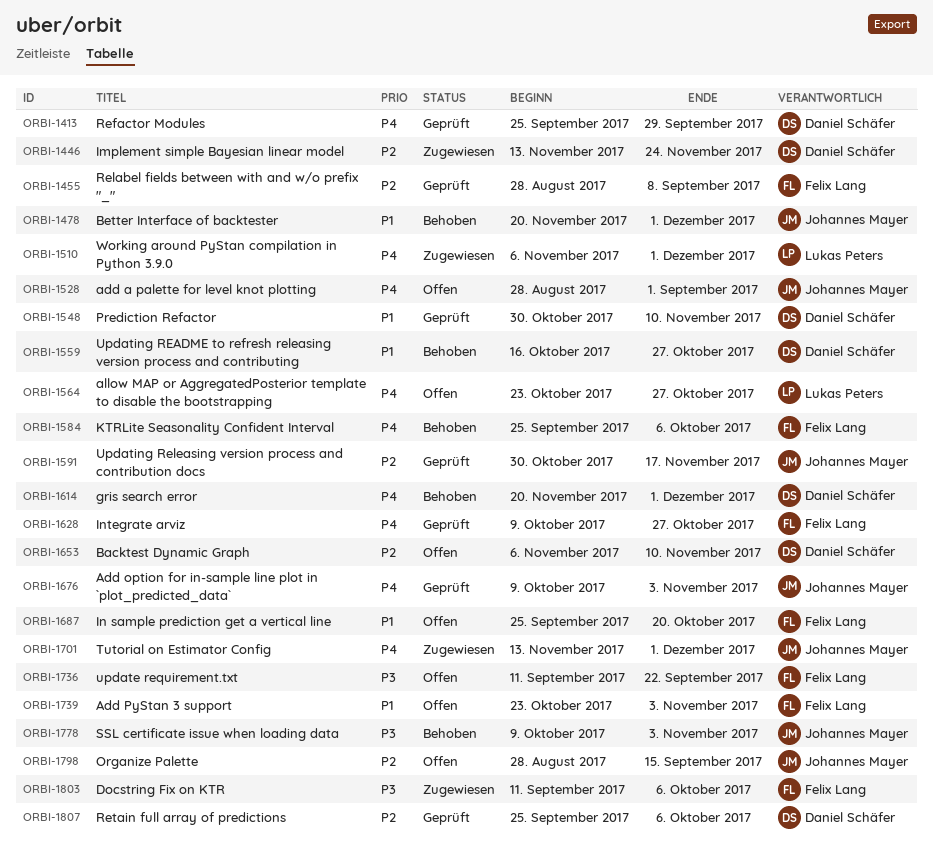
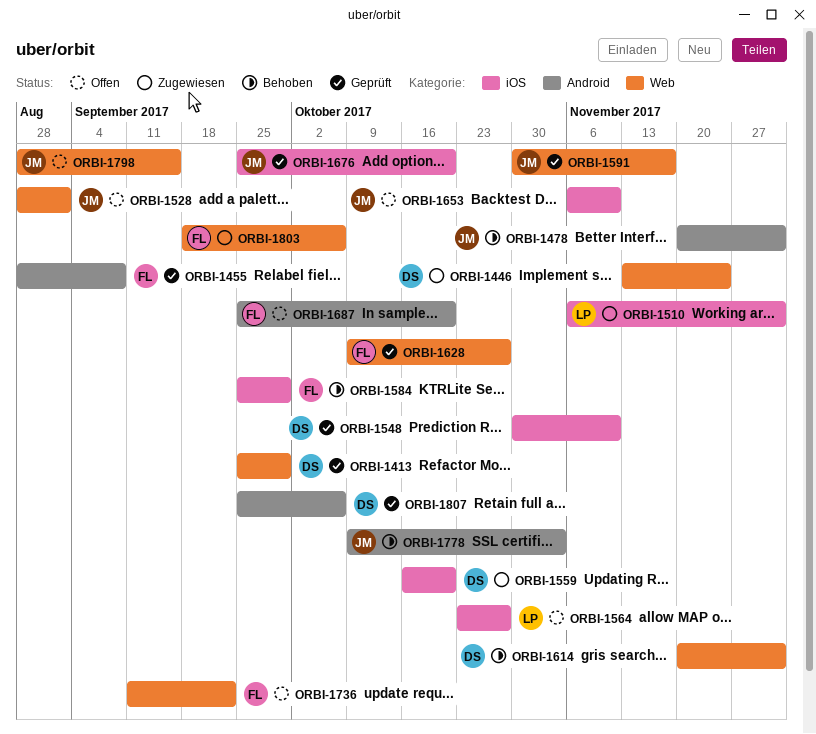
ORBI-1559, status: Behoben -> Zugewiesen
ORBI-1559, due: Oct 27 -> Oct 20
ORBI-1584, due: Oct 6 -> Sep 29
ORBI-1653, owner: Daniel Schäfer -> Johannes Mayer
ORBI-1676, start: Oct 9 -> Sep 25
ORBI-1676, due: Nov 3 -> Oct 20
ORBI-1701: present -> none
ORBI-1739: present -> none
ORBI-1803, start: Sep 11 -> Sep 18

